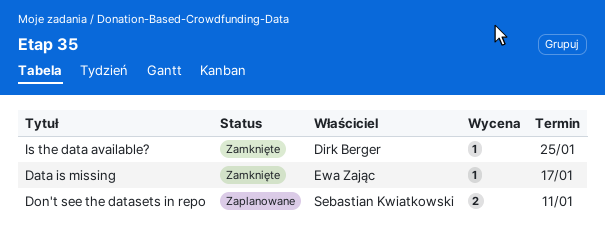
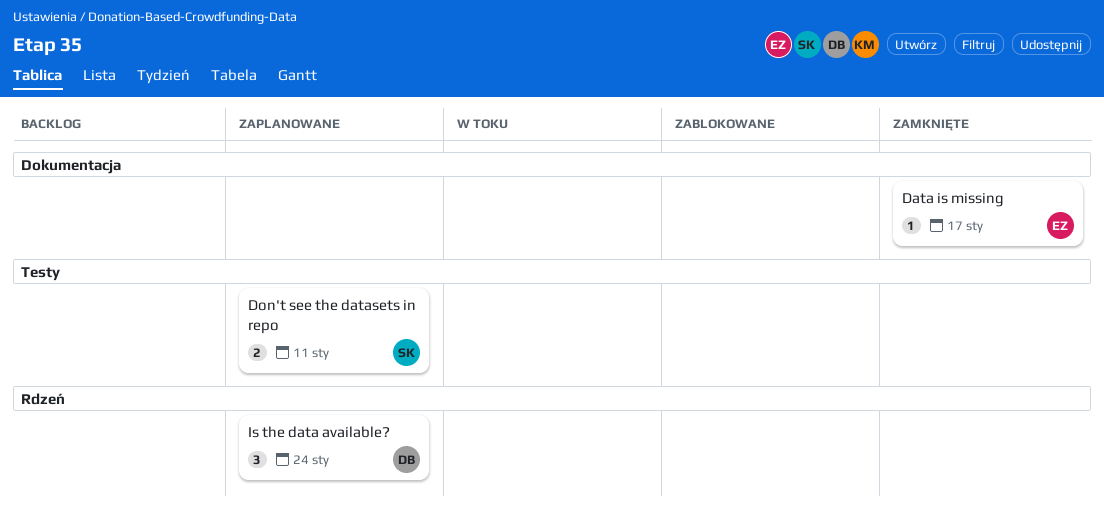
Is the data available?, status: Zamknięte -> Zaplanowane
Is the data available?, estimate: 1 -> 3
Is the data available?, due: Jan 25 -> Jan 24

